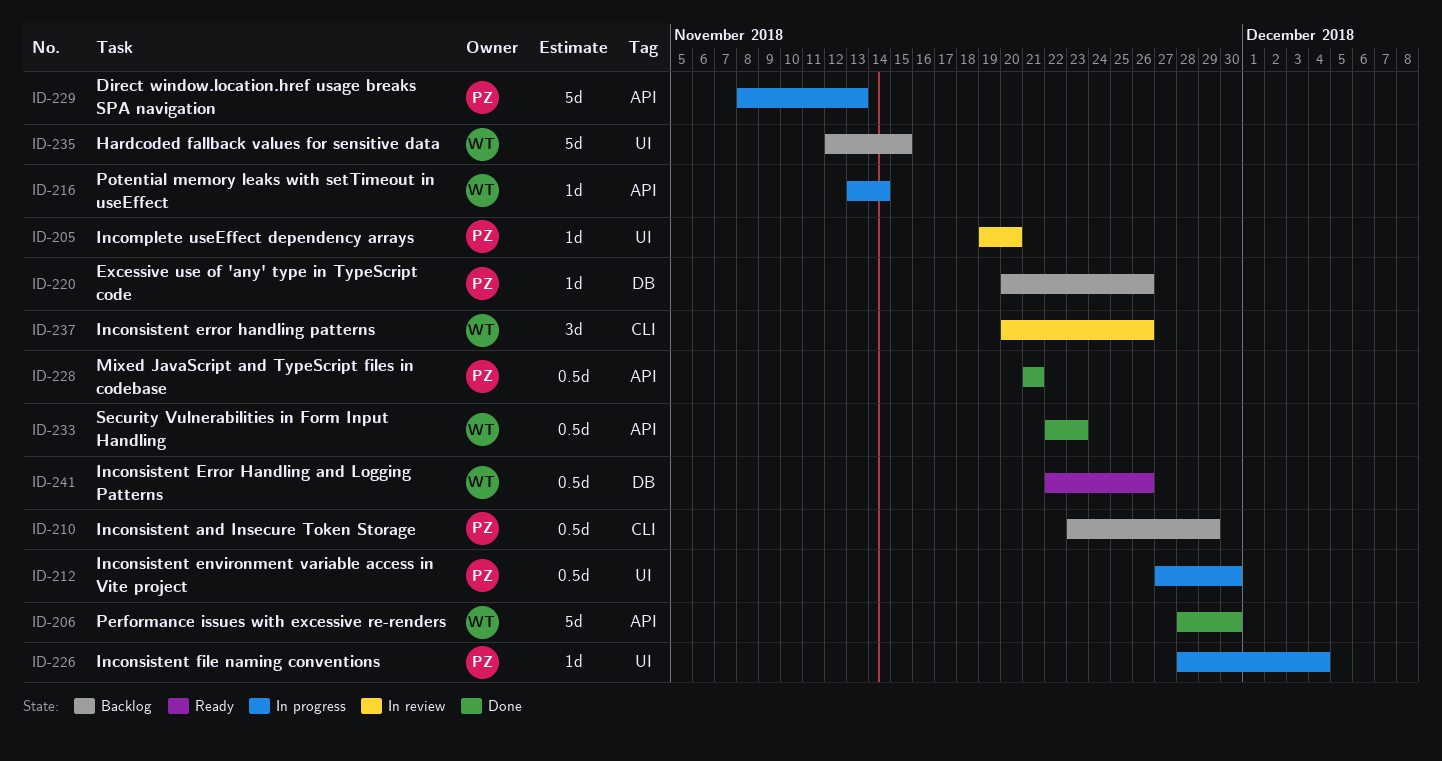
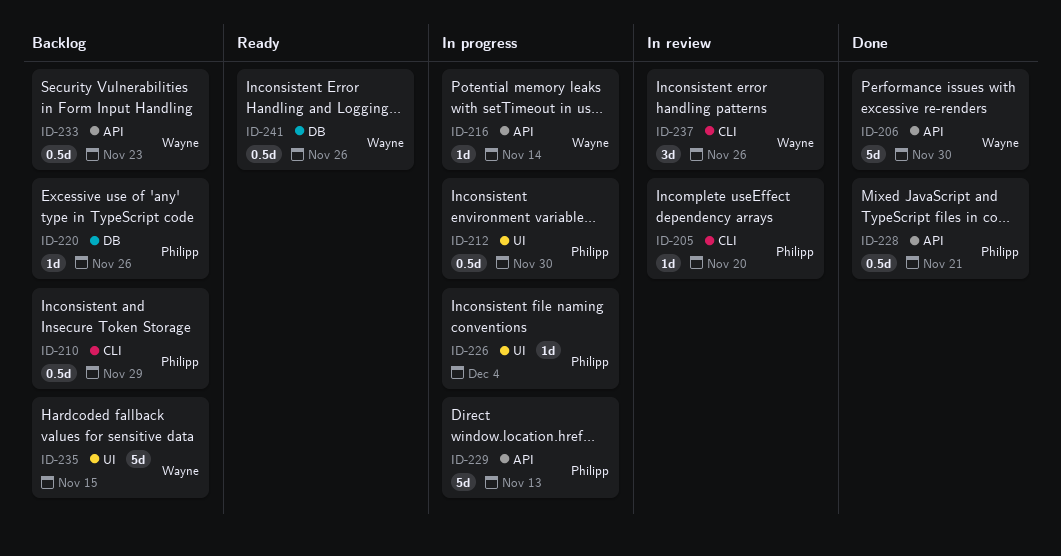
ID-205, label: UI -> CLI
ID-233, status: Done -> Backlog

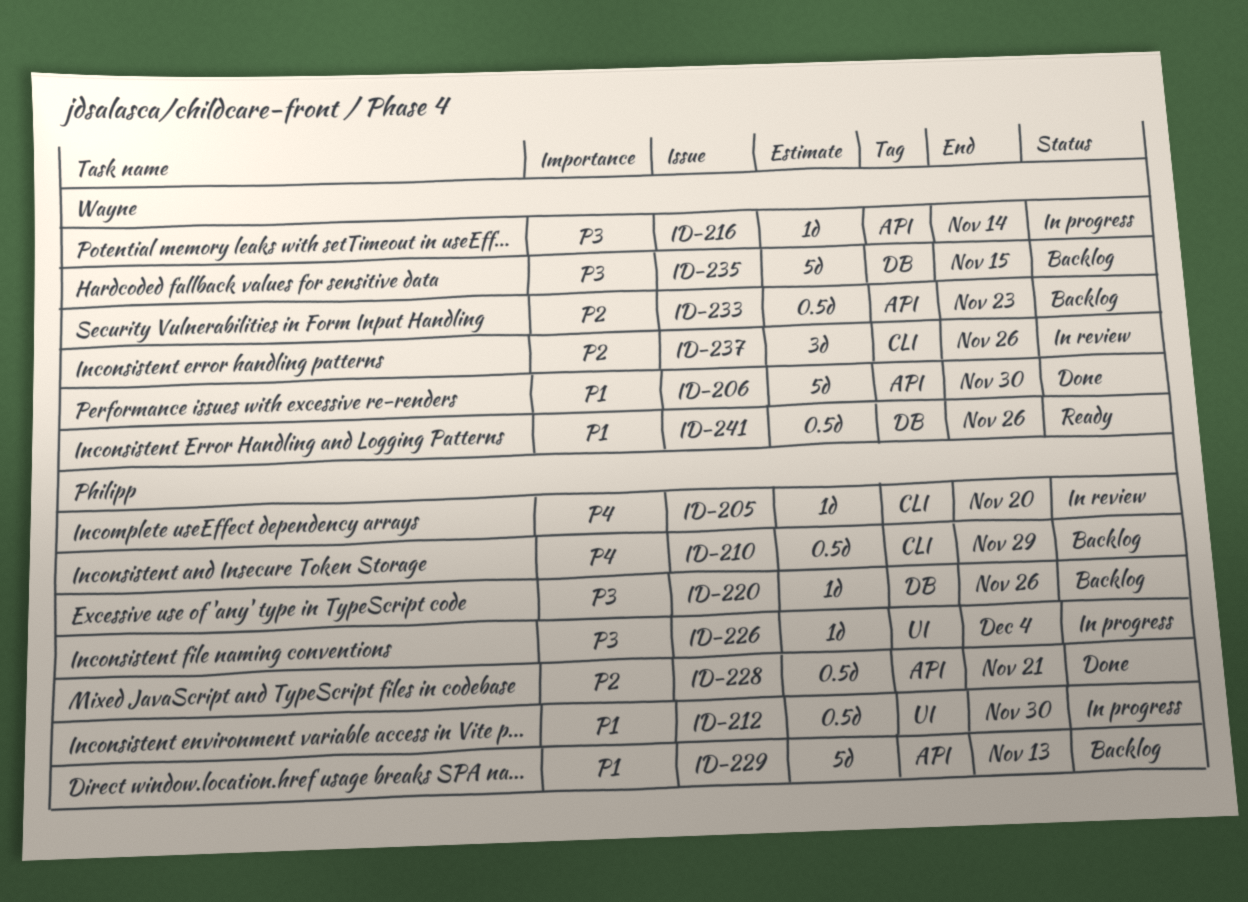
ID-229, status: In progress -> Backlog
ID-235, label: UI -> DB

